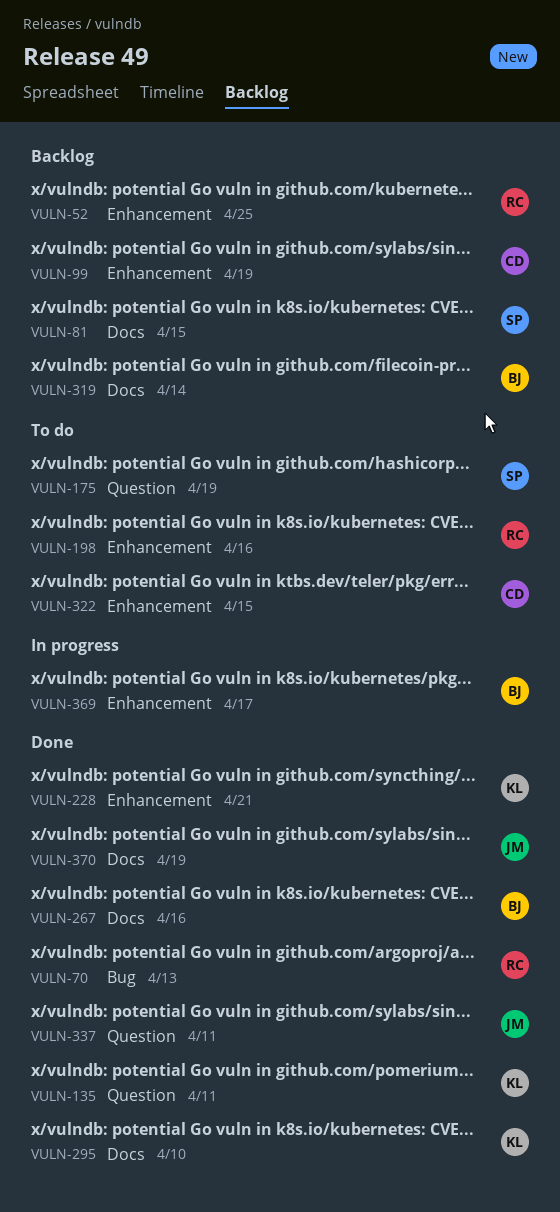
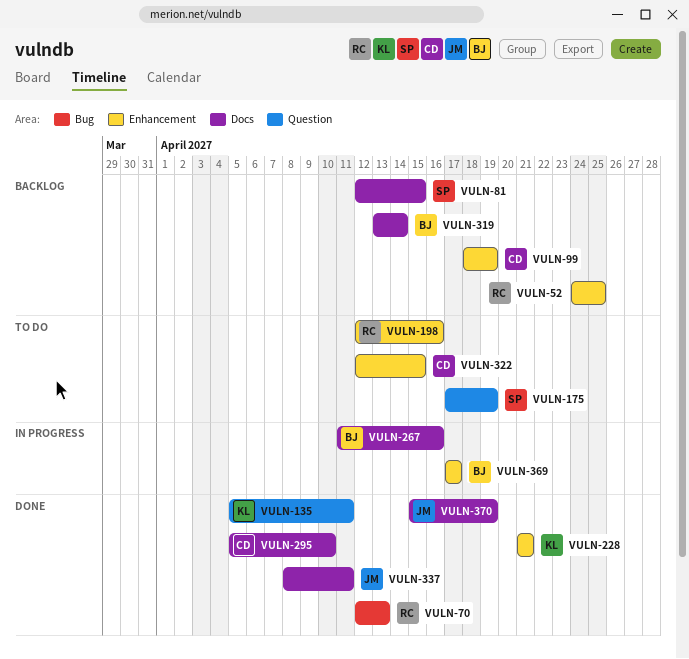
VULN-267, status: Done -> In progress
VULN-295, owner: KL -> CD
VULN-337, label: Question -> Docs

